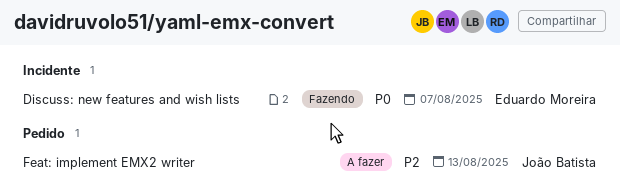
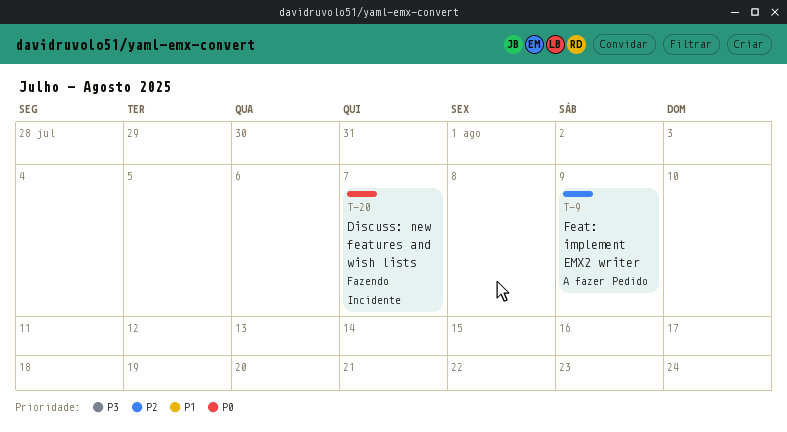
Feat: implement EMX2 writer, due: Aug 13 -> Aug 9

